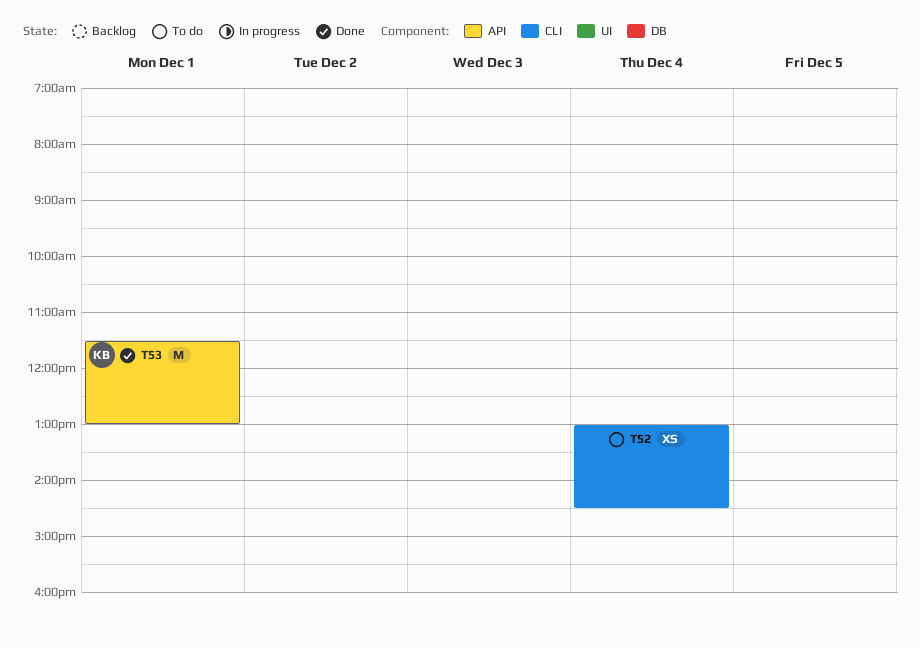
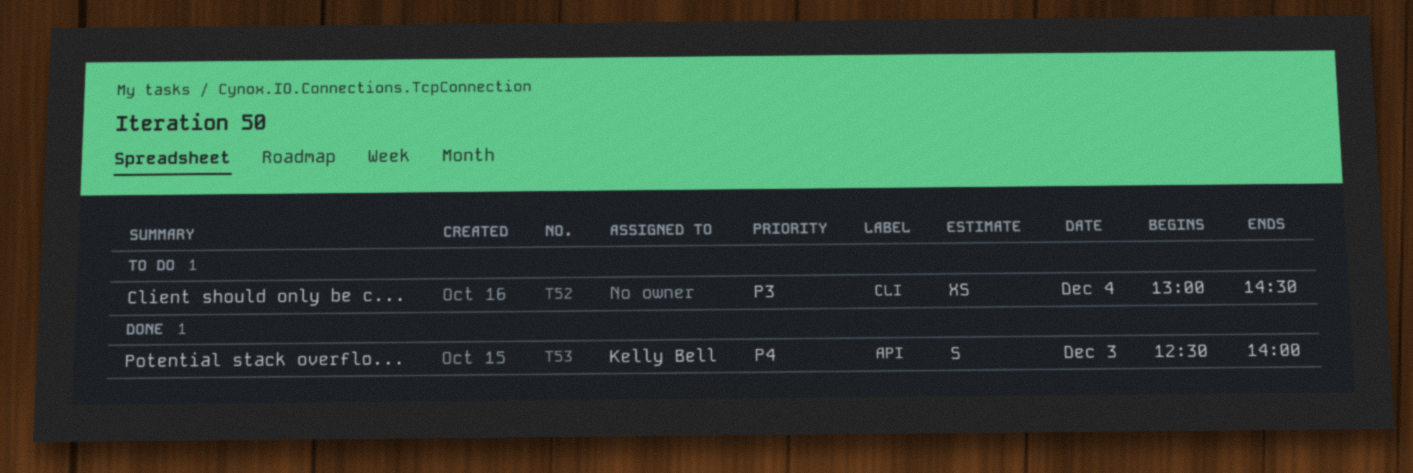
T53, estimate: M -> S
T53, day: Dec 1 -> Dec 3
T53, begins: 11:30 -> 12:30
T53, ends: 13:00 -> 14:00

